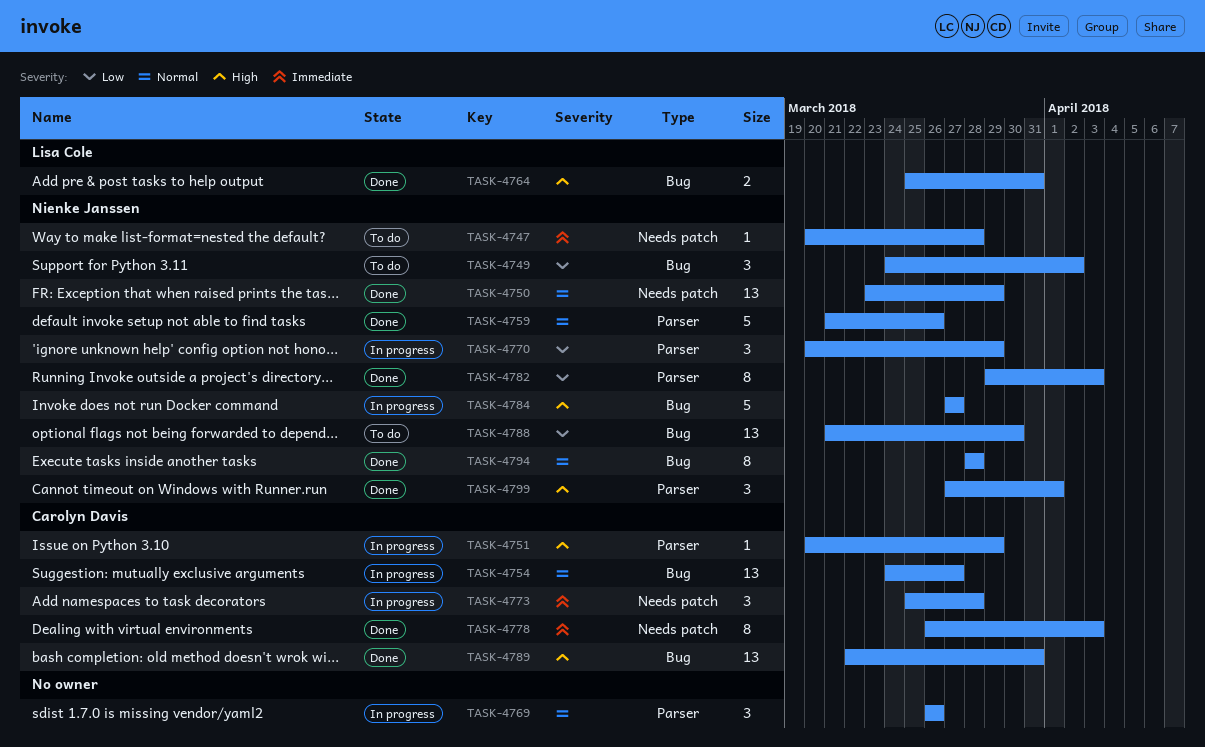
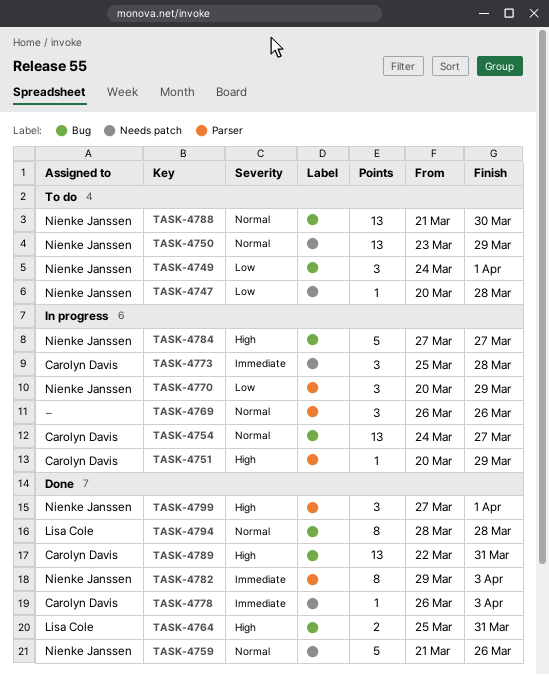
TASK-4747, priority: Immediate -> Low
TASK-4749, due: Apr 2 -> Apr 1
TASK-4750, status: Done -> To do
TASK-4759, label: Parser -> Needs patch
TASK-4778, estimate: 8 -> 1
TASK-4782, priority: Low -> Immediate
TASK-4788, priority: Low -> Normal
TASK-4794, owner: Nienke Janssen -> Lisa Cole

